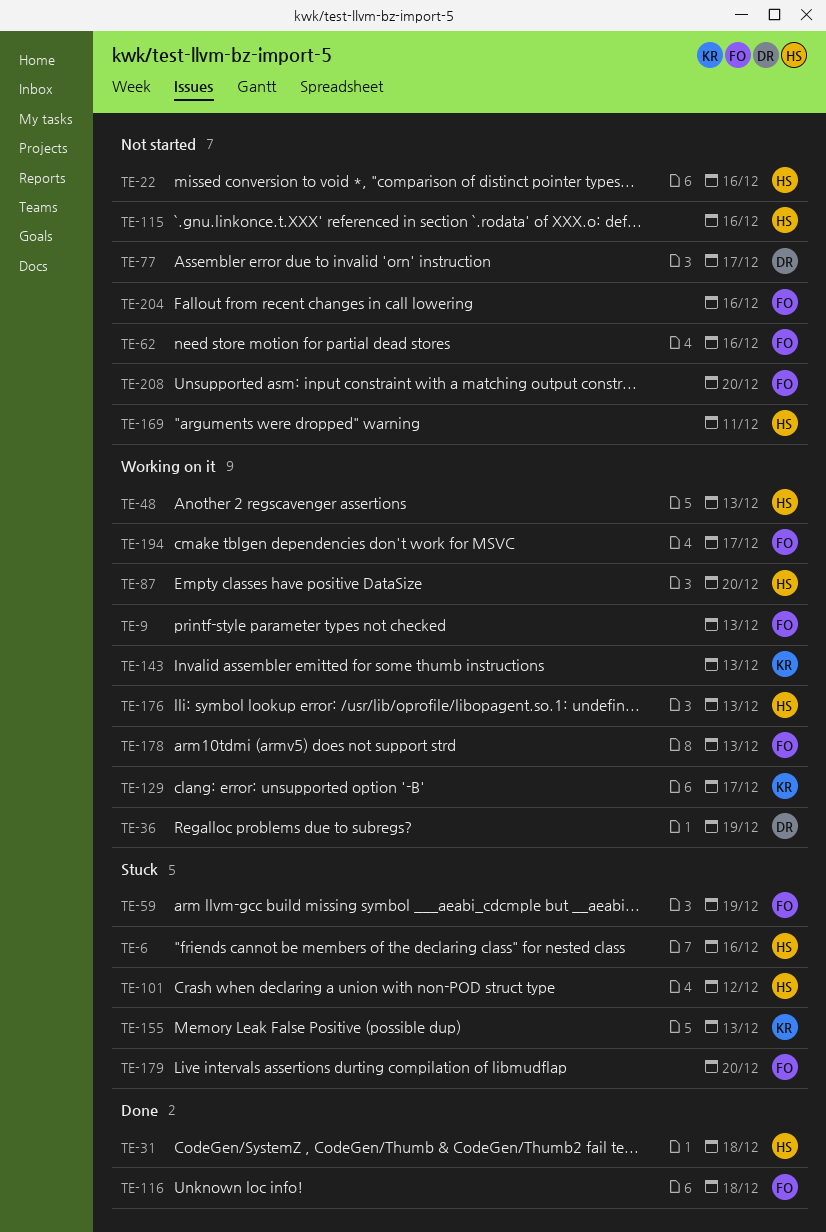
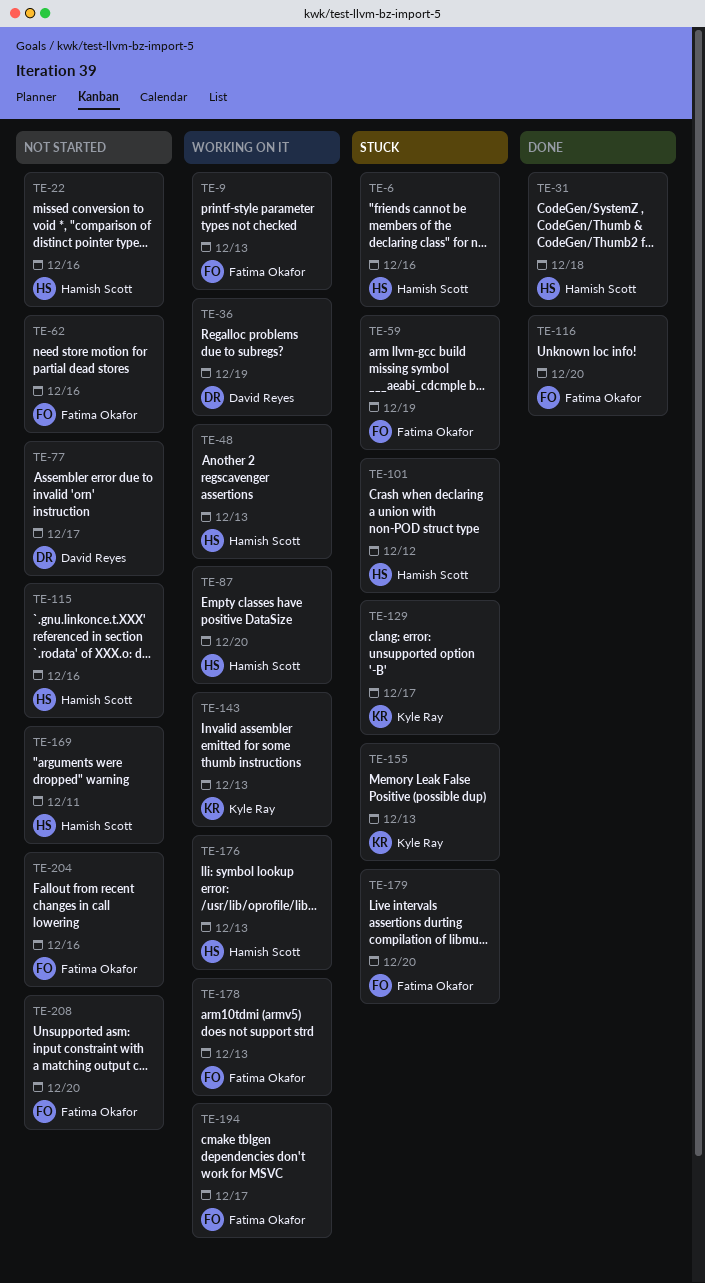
TE-116, due: Dec 18 -> Dec 20
TE-129, status: Working on it -> Stuck

